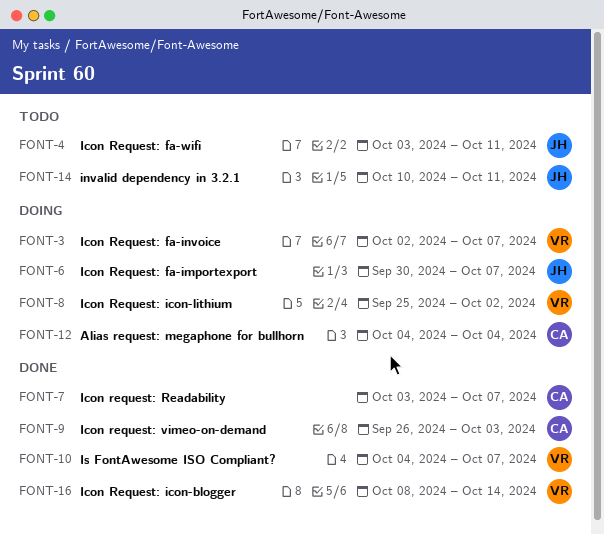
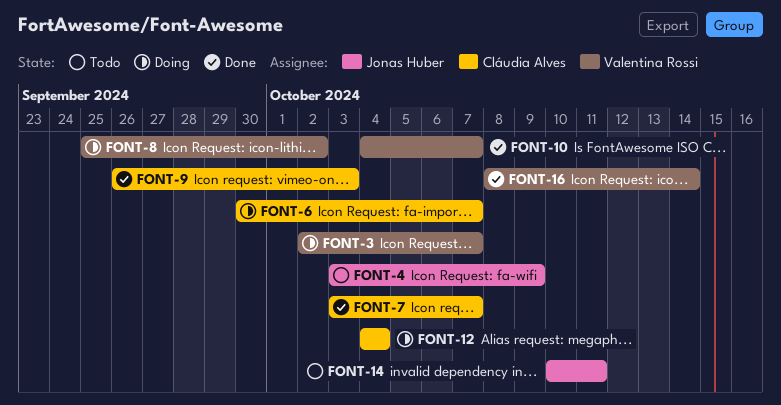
FONT-4, due: Oct 11 -> Oct 9
FONT-6, owner: Jonas Huber -> Cláudia Alves

